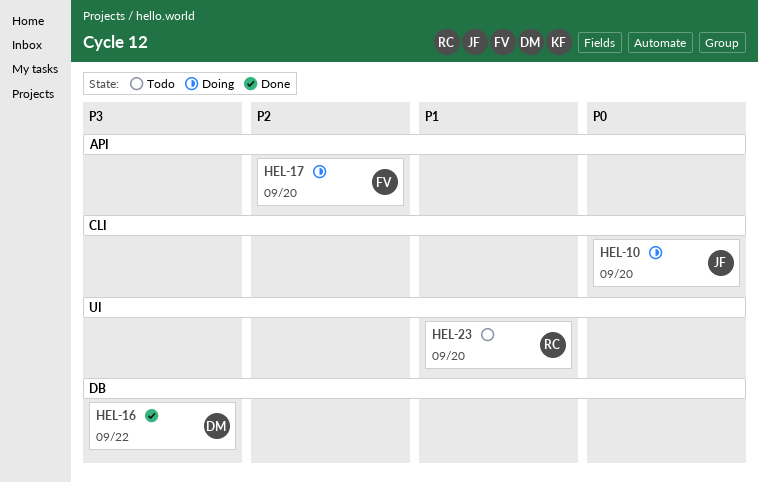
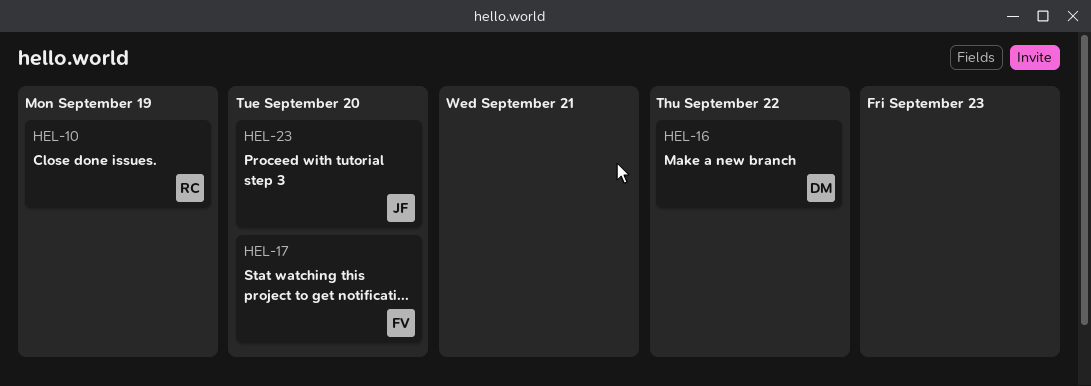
HEL-10, owner: JF -> RC
HEL-10, due: Sep 20 -> Sep 19
HEL-23, owner: RC -> JF

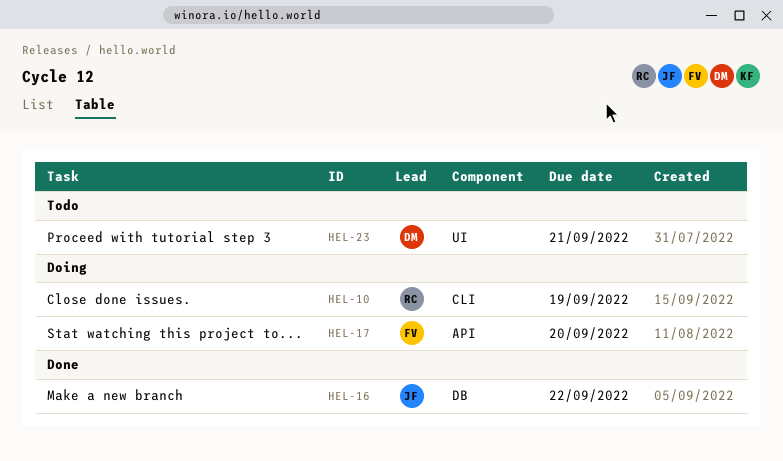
HEL-16, owner: DM -> JF
HEL-23, owner: JF -> DM
HEL-23, due: Sep 20 -> Sep 21

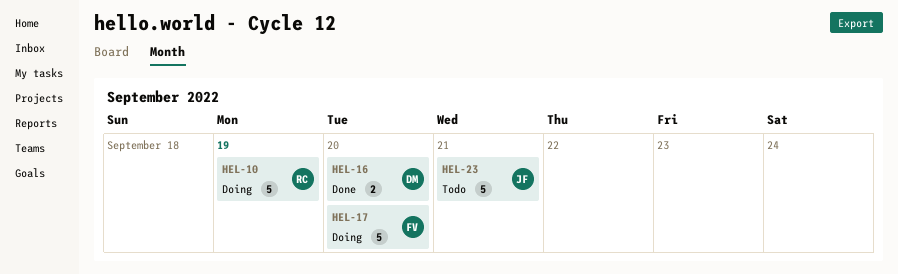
HEL-16, owner: JF -> DM
HEL-16, due: Sep 22 -> Sep 20
HEL-23, owner: DM -> JF

